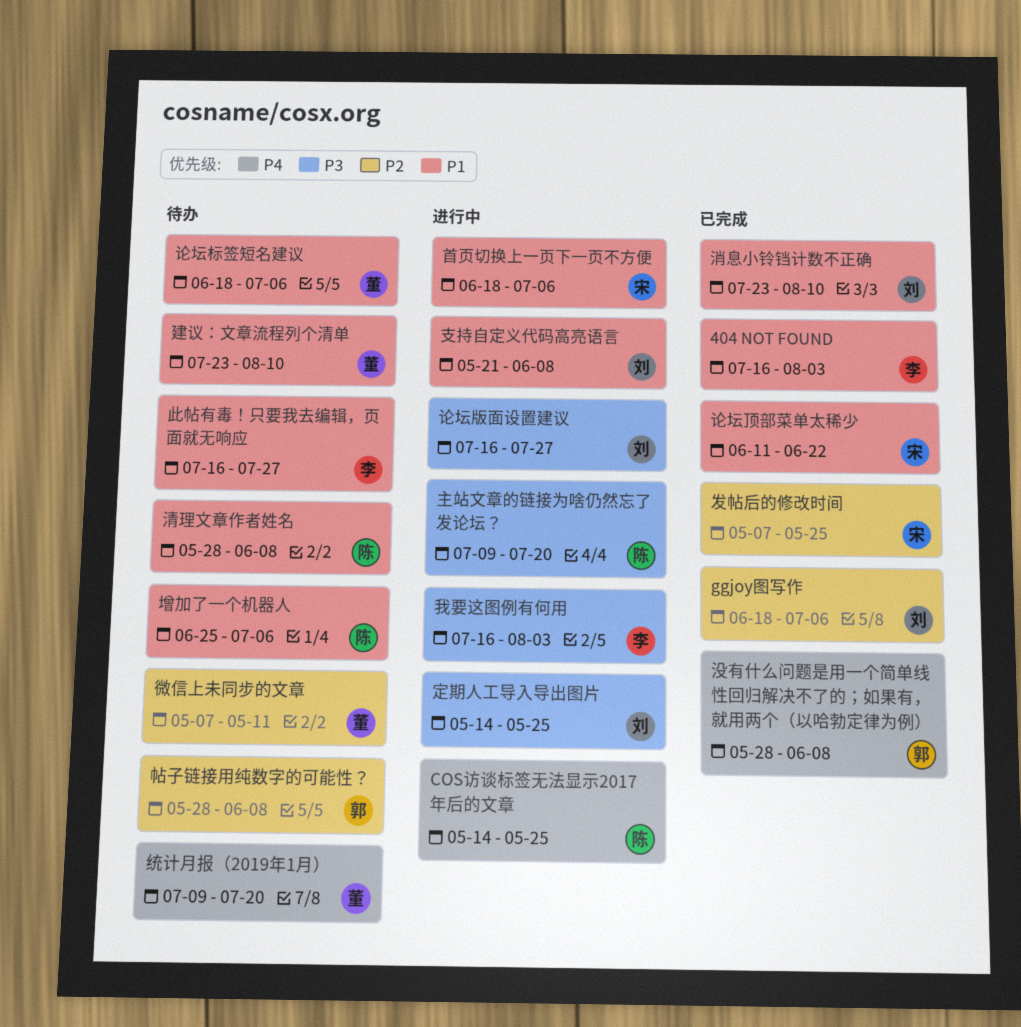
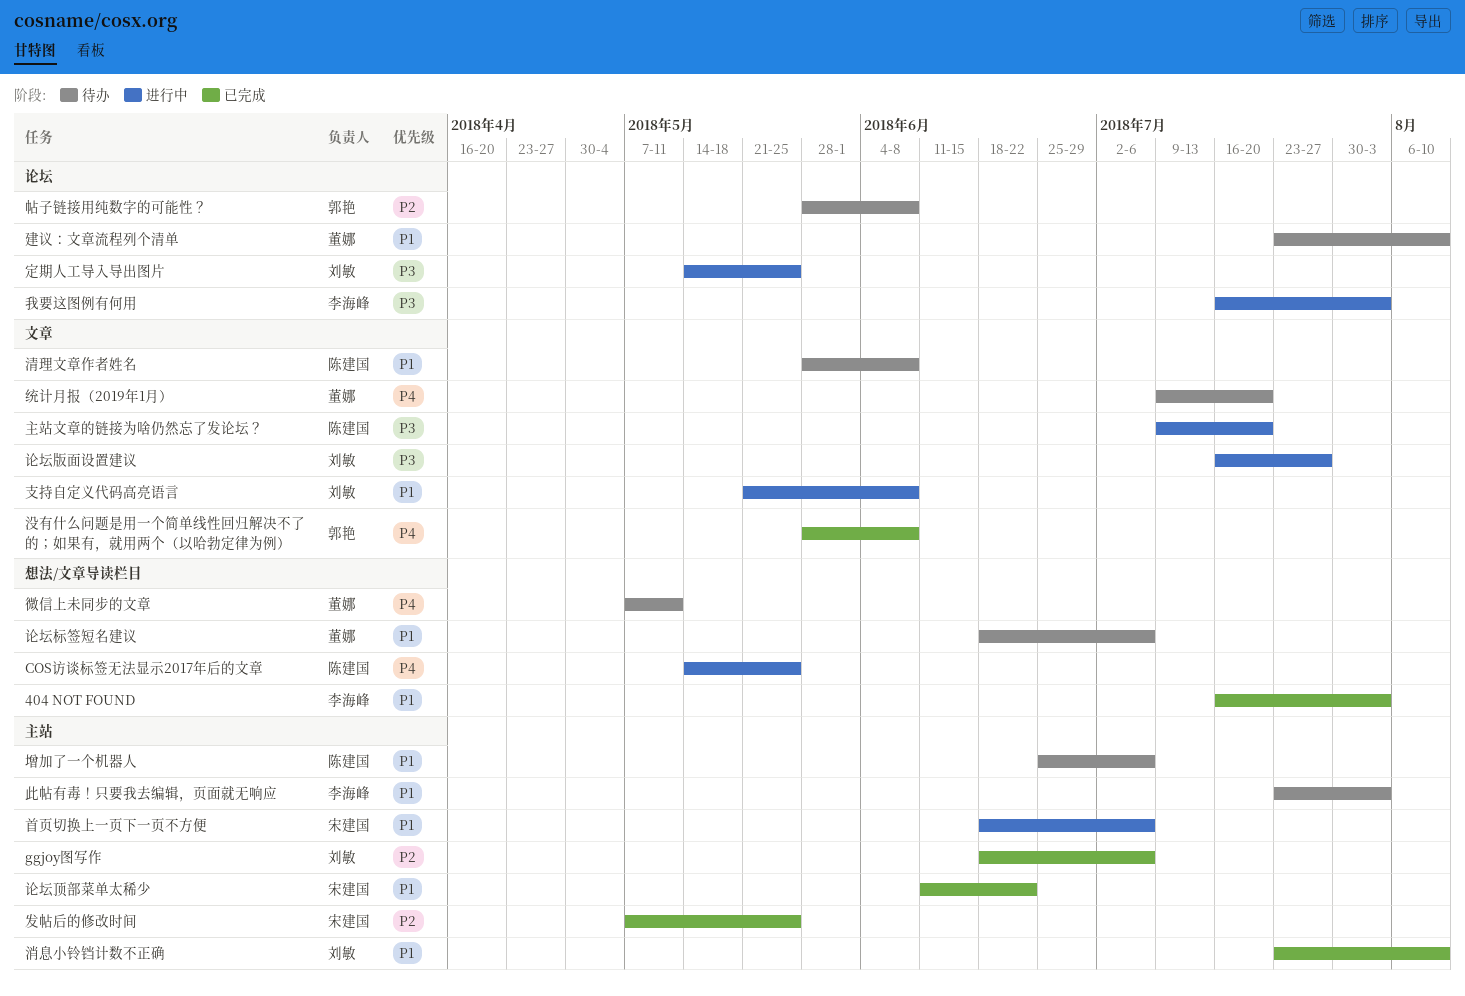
微信上未同步的文章, priority: P2 -> P4
此帖有毒！只要我去编辑，页面就无响应, start: Jul 16 -> Jul 23
此帖有毒！只要我去编辑，页面就无响应, due: Jul 27 -> Aug 3

